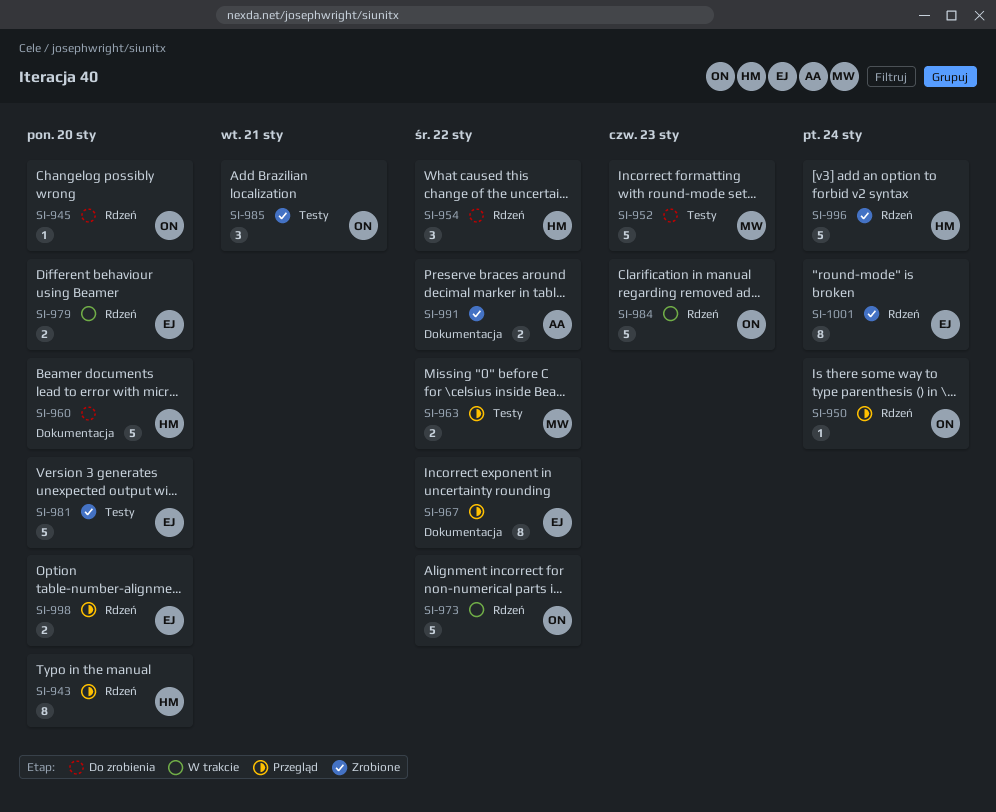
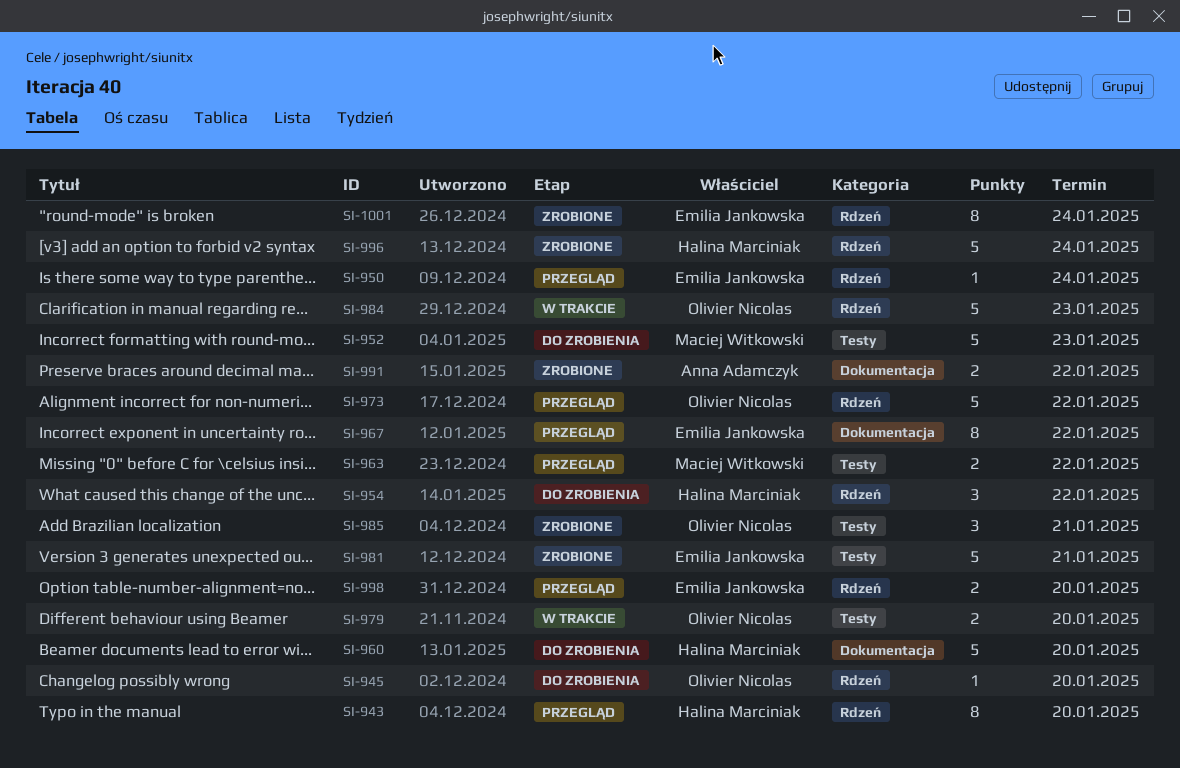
SI-950, owner: Olivier Nicolas -> Emilia Jankowska
SI-973, status: W trakcie -> Przegląd
SI-979, owner: Emilia Jankowska -> Olivier Nicolas
SI-979, label: Rdzeń -> Testy
SI-981, due: Jan 20 -> Jan 21

